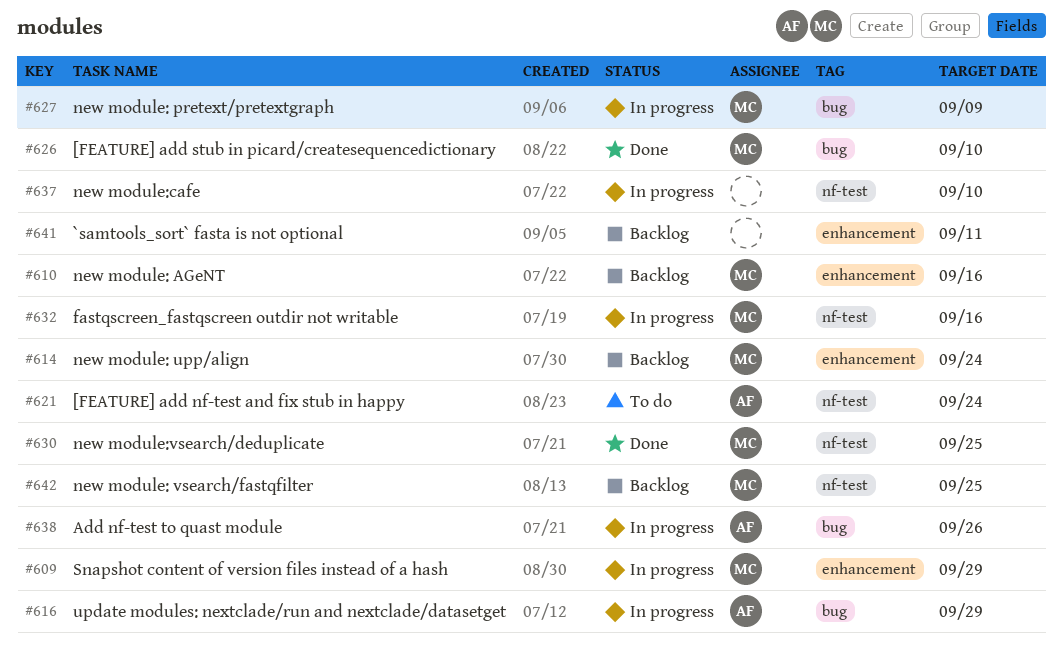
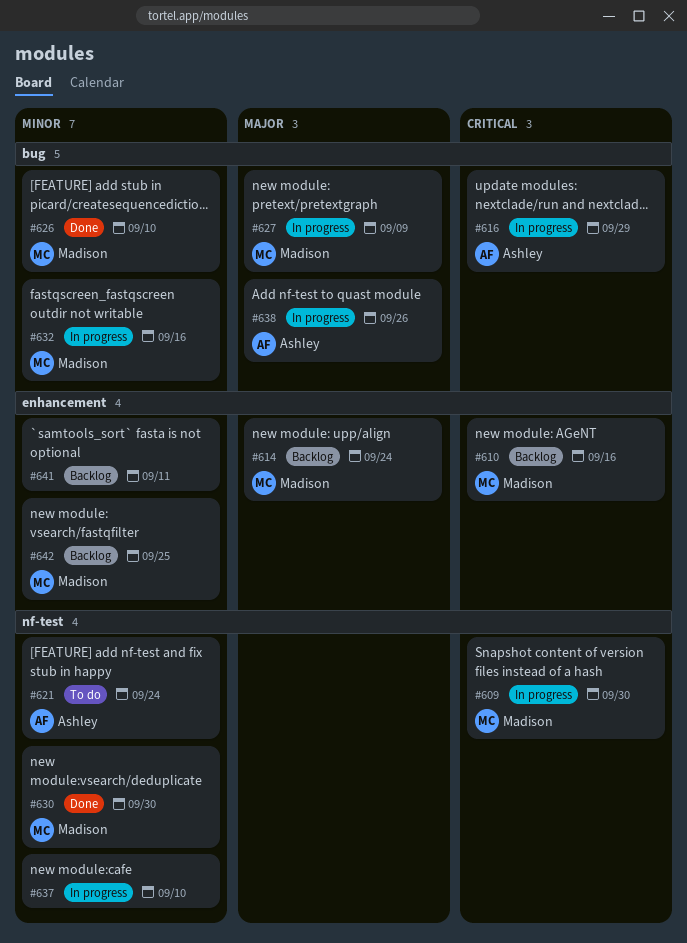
#609, label: enhancement -> nf-test
#609, due: Sep 29 -> Sep 30
#630, due: Sep 25 -> Sep 30
#632, label: nf-test -> bug
#642, label: nf-test -> enhancement

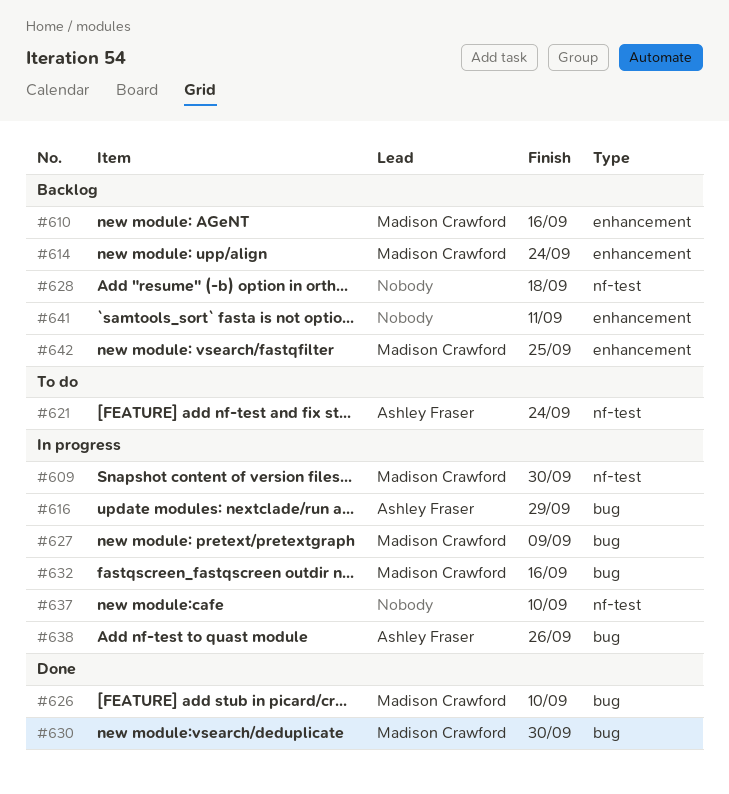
#628: none -> present
#630, label: nf-test -> bug

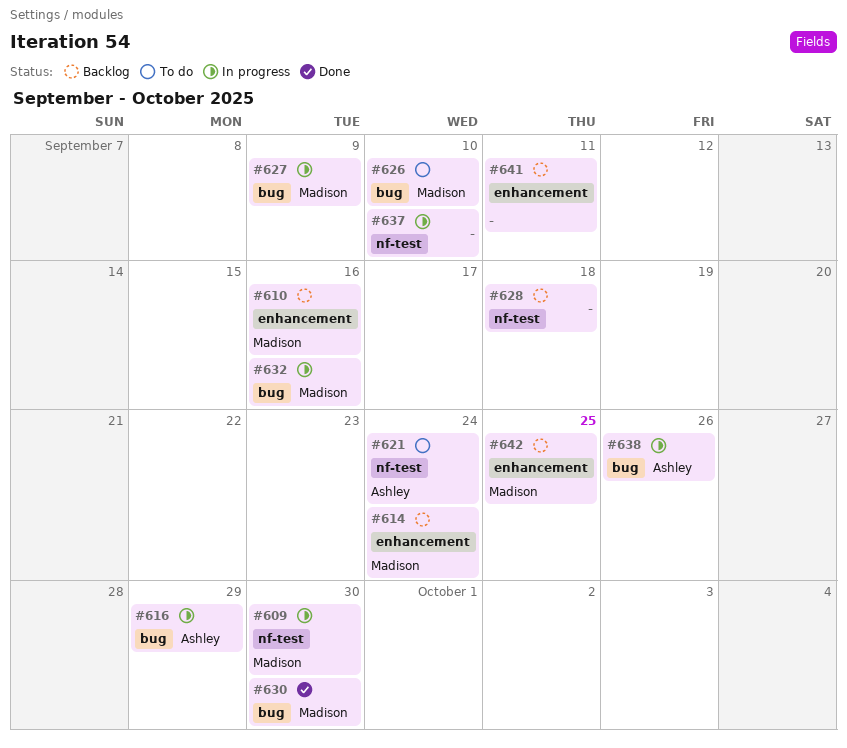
#626, status: Done -> To do

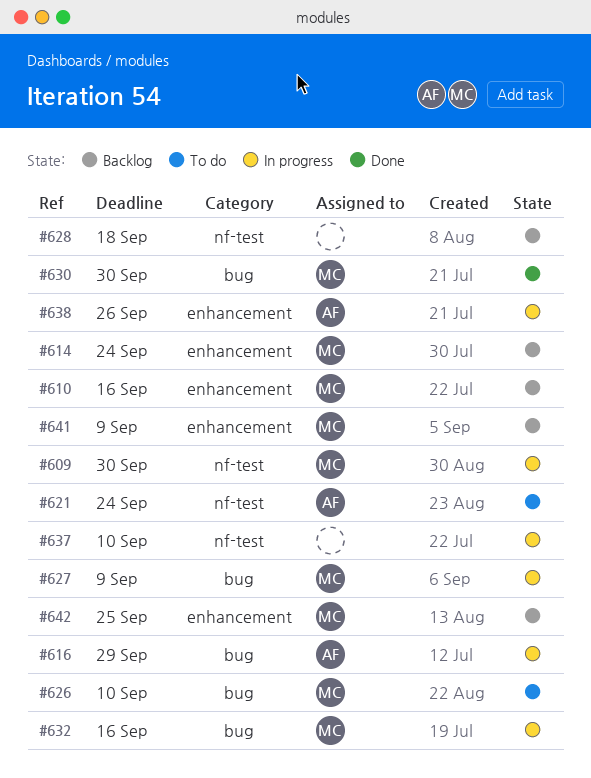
#638, label: bug -> enhancement
#641, owner: none -> Madison
#641, due: Sep 11 -> Sep 9

